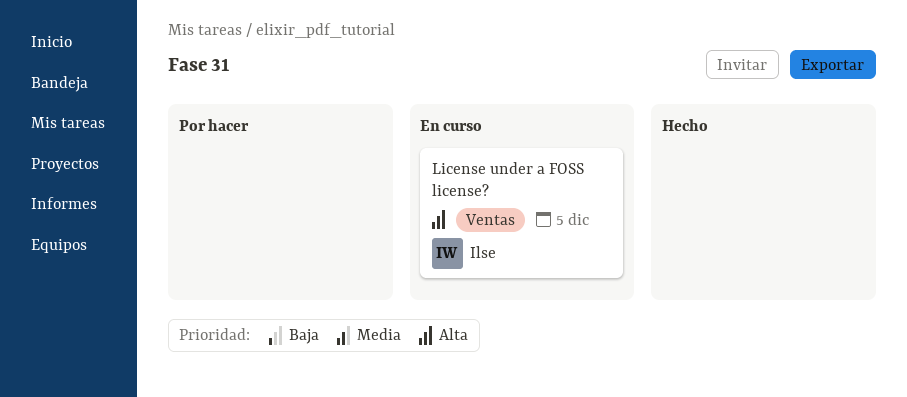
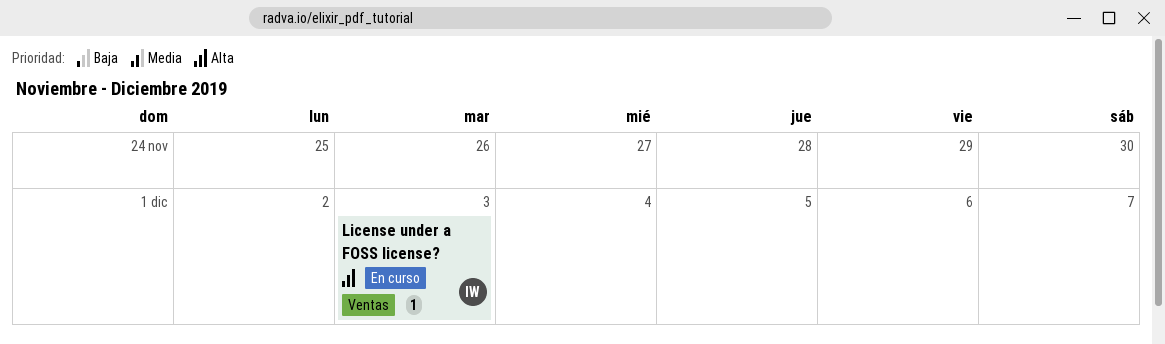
License under a FOSS license?, due: Dec 5 -> Dec 3

